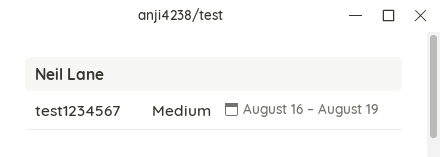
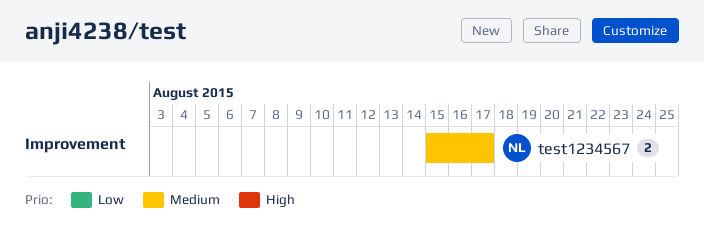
test1234567, start: Aug 16 -> Aug 15
test1234567, due: Aug 19 -> Aug 17

